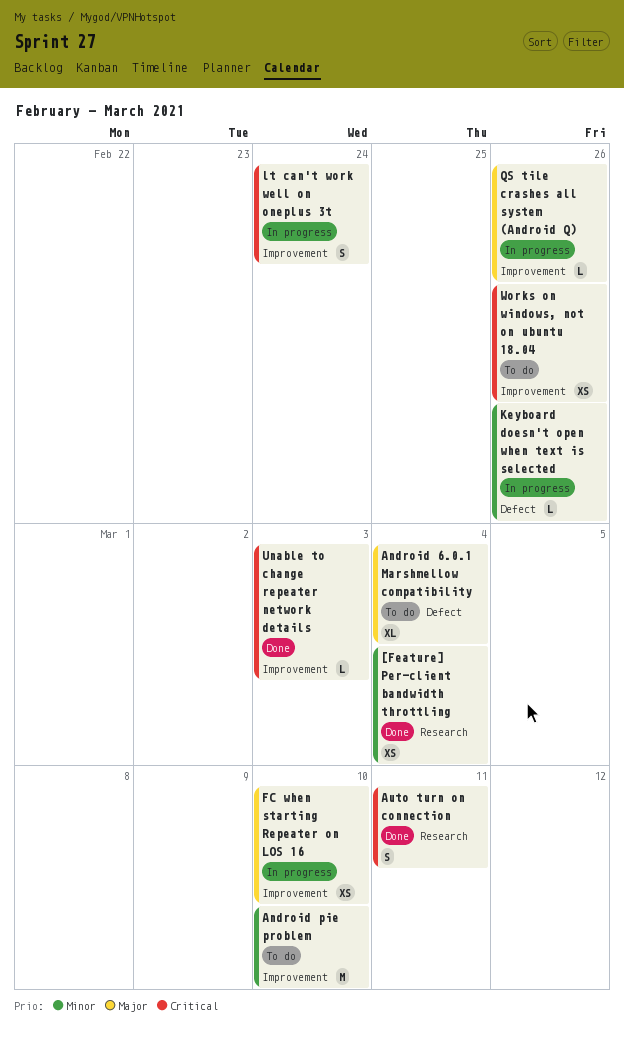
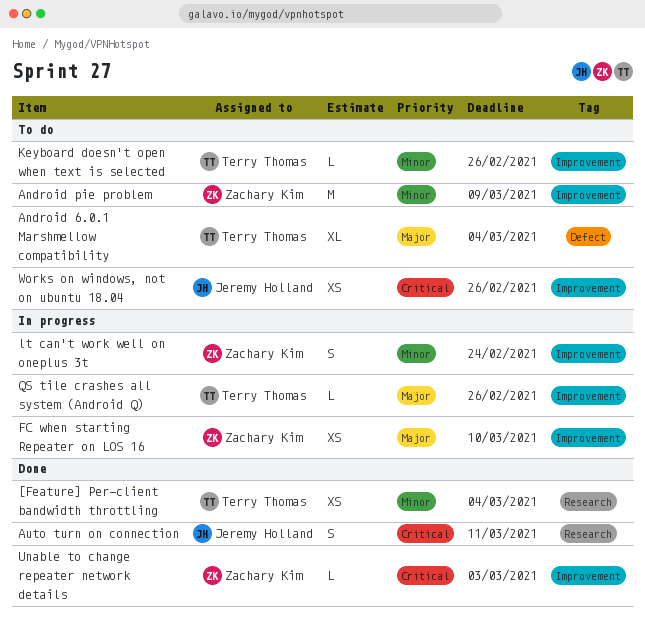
Android pie problem, due: Mar 10 -> Mar 9
Keyboard doesn't open when text is selected, status: In progress -> To do
Keyboard doesn't open when text is selected, label: Defect -> Improvement
lt can't work well on oneplus 3t, priority: Critical -> Minor

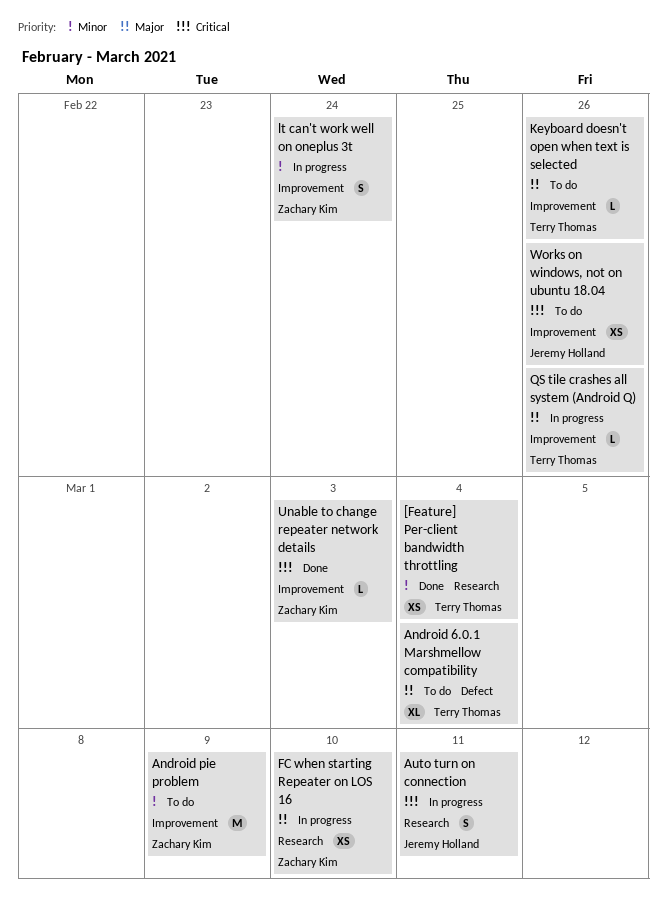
Auto turn on connection, status: Done -> In progress
FC when starting Repeater on LOS 16, label: Improvement -> Research
Keyboard doesn't open when text is selected, priority: Minor -> Major

